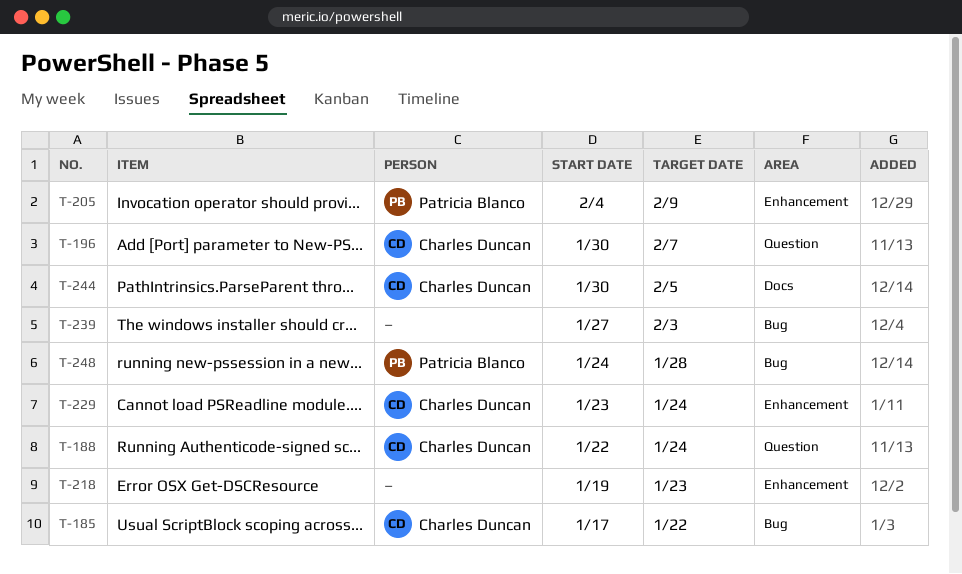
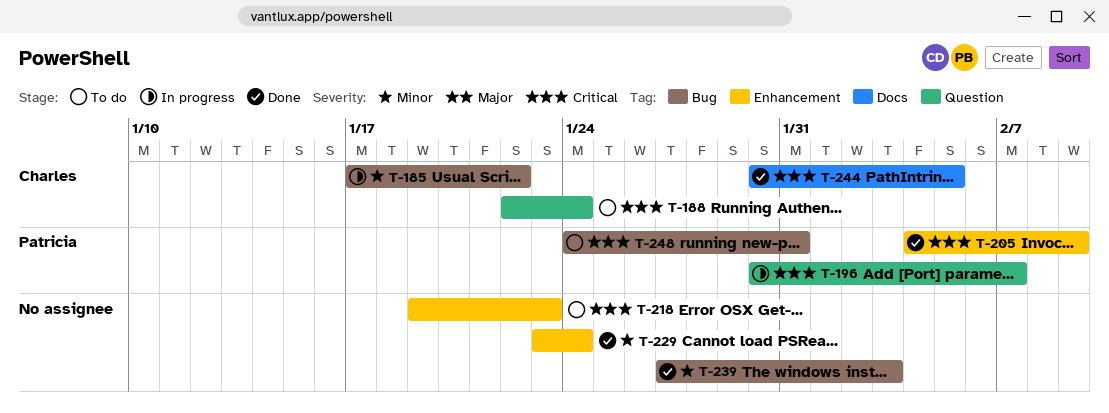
T-196, owner: Charles Duncan -> Patricia Blanco
T-229, owner: Charles Duncan -> none
T-248, due: Jan 28 -> Jan 31

